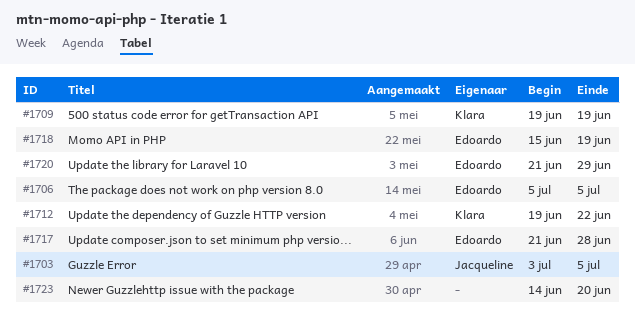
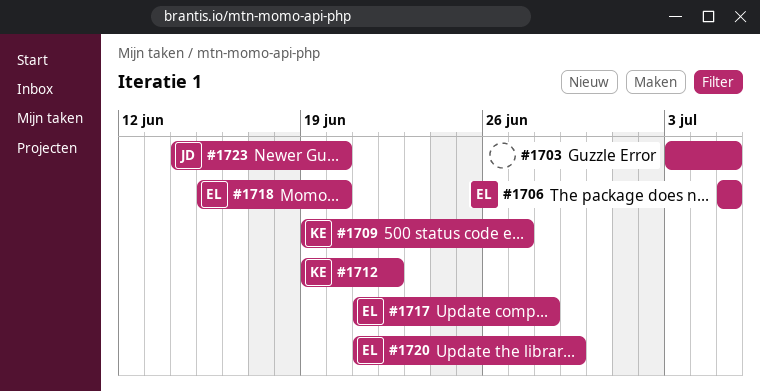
#1703, owner: Jacqueline -> none
#1709, due: Jun 19 -> Jun 27
#1718, due: Jun 19 -> Jun 20
#1723, owner: none -> Jacqueline

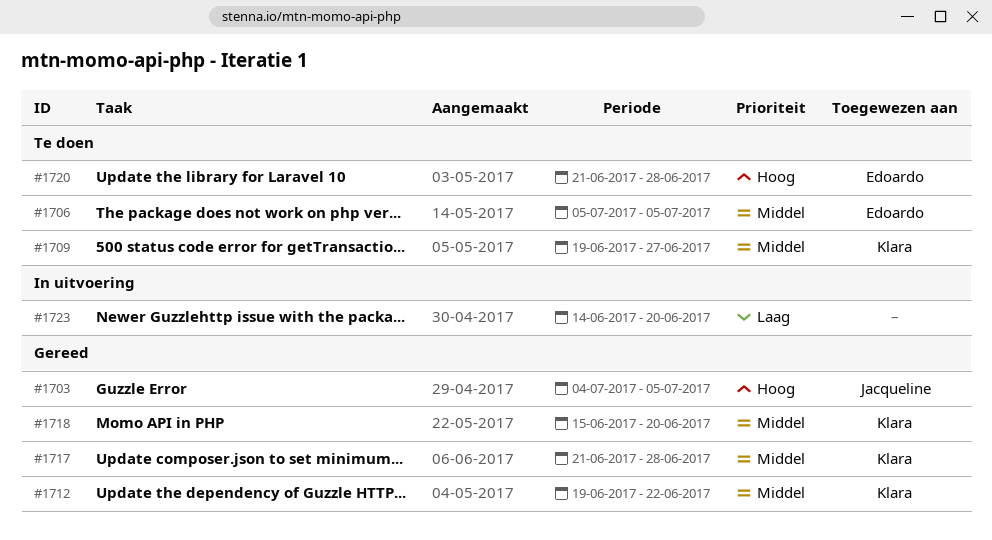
#1703, owner: none -> Jacqueline
#1703, start: Jul 3 -> Jul 4
#1717, owner: Edoardo -> Klara
#1718, owner: Edoardo -> Klara
#1720, due: Jun 29 -> Jun 28
#1723, owner: Jacqueline -> none

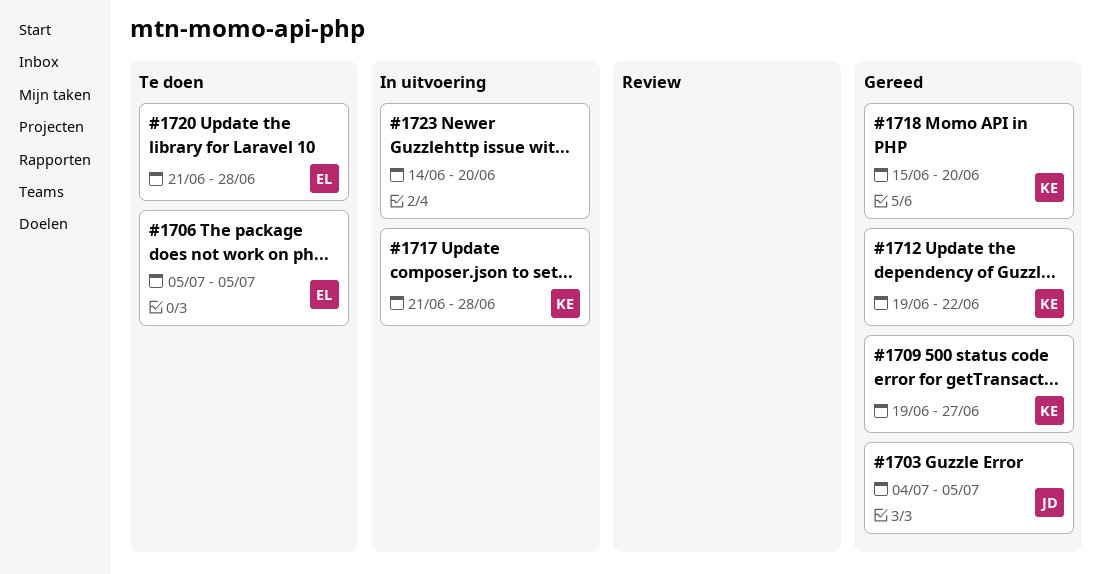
#1709, status: Te doen -> Gereed
#1717, status: Gereed -> In uitvoering

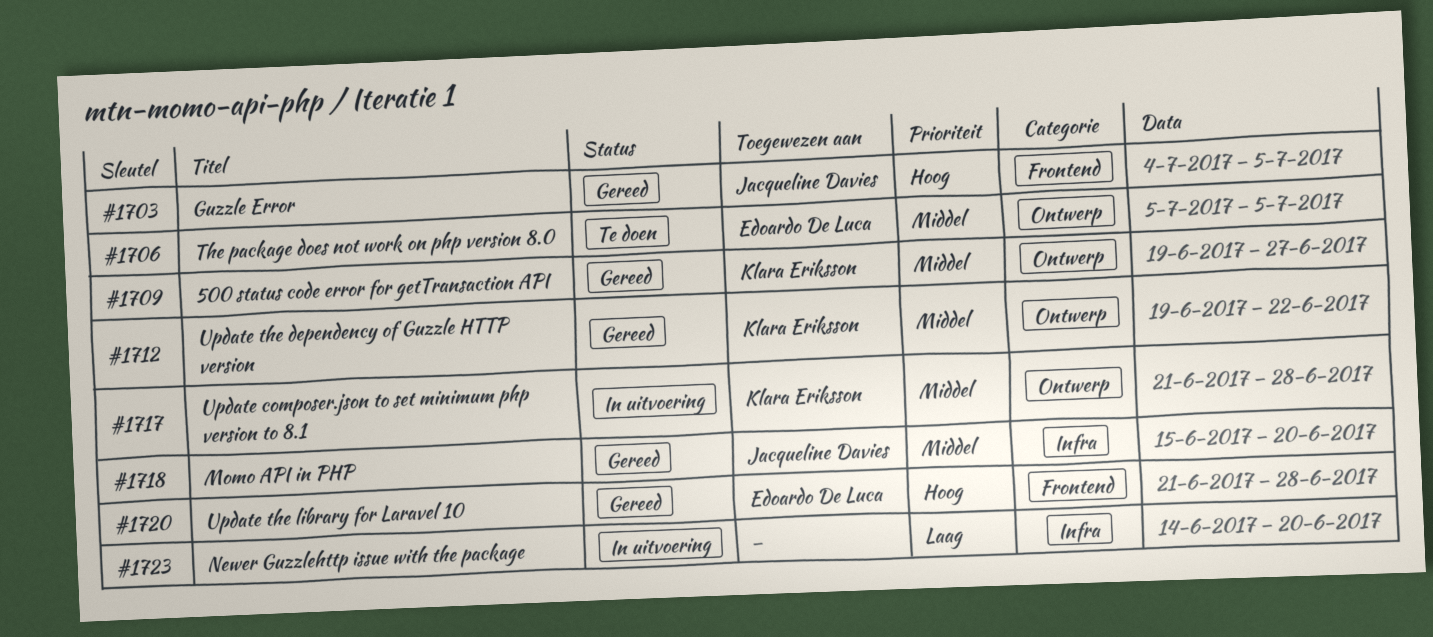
#1718, owner: Klara Eriksson -> Jacqueline Davies
#1720, status: Te doen -> Gereed

